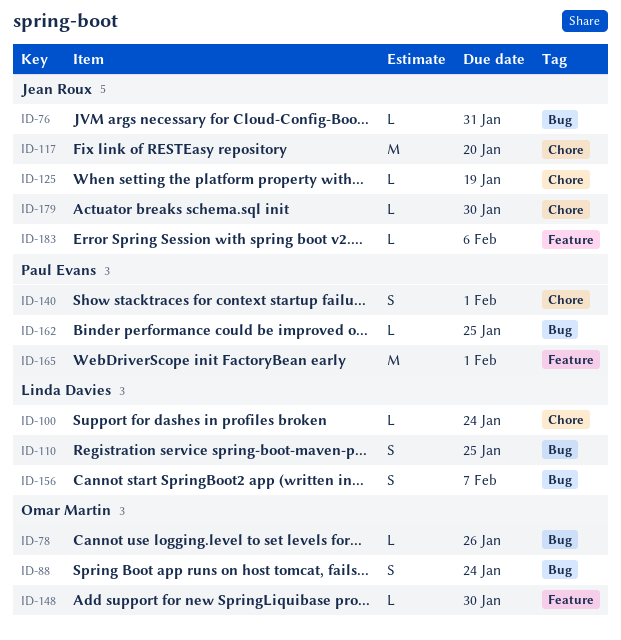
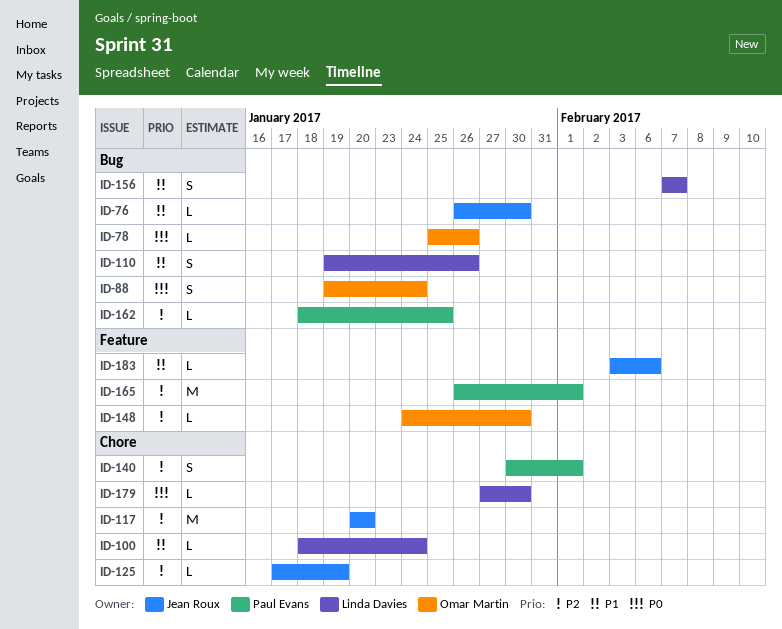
ID-76, due: Jan 31 -> Jan 30
ID-110, due: Jan 25 -> Jan 26
ID-179, owner: Jean Roux -> Linda Davies

